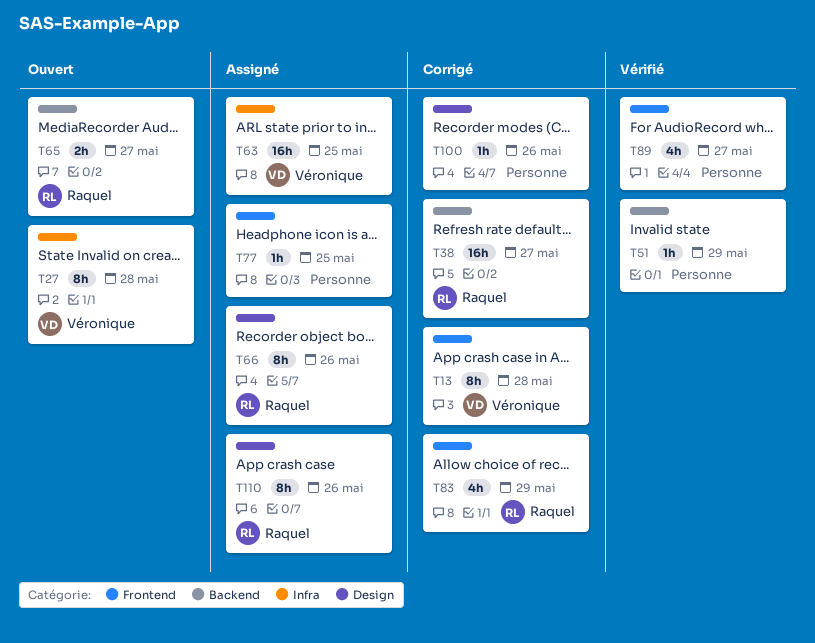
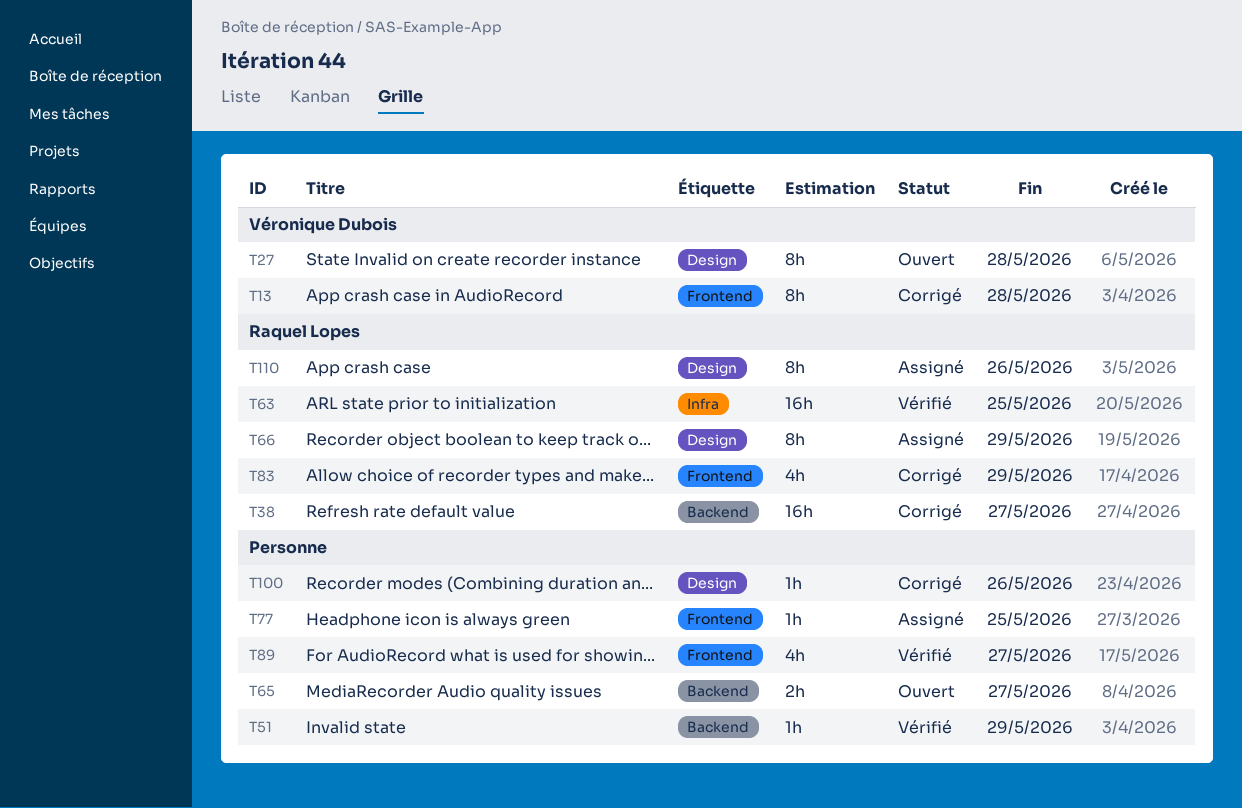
T27, label: Infra -> Design
T63, status: Assigné -> Vérifié
T63, owner: Véronique Dubois -> Raquel Lopes
T65, owner: Raquel Lopes -> none
T66, due: May 26 -> May 29

